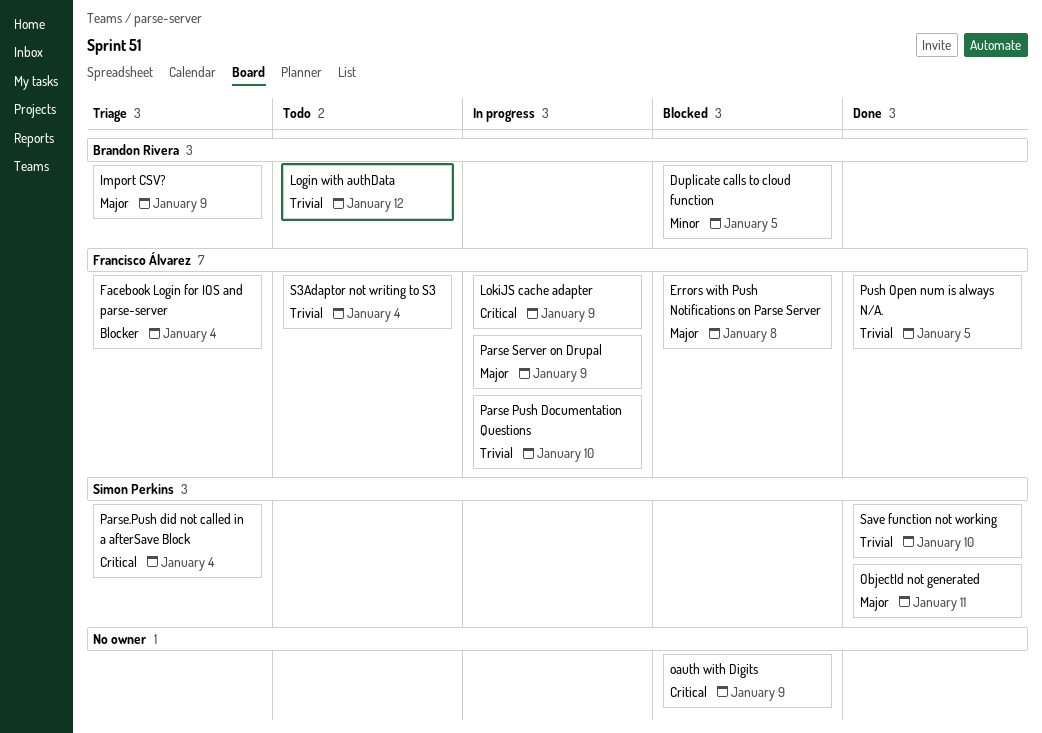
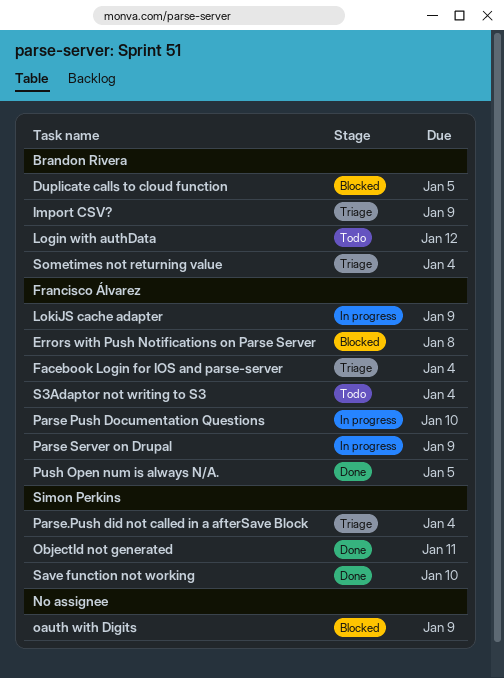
Sometimes not returning value: none -> present

